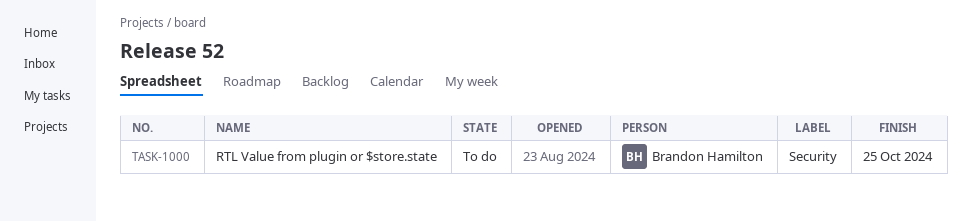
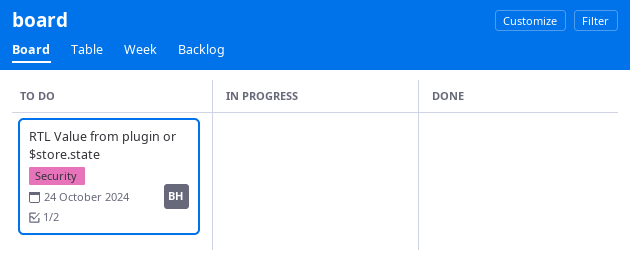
RTL Value from plugin or $store.state, due: Oct 25 -> Oct 24

